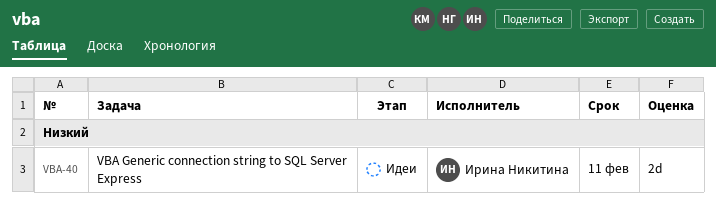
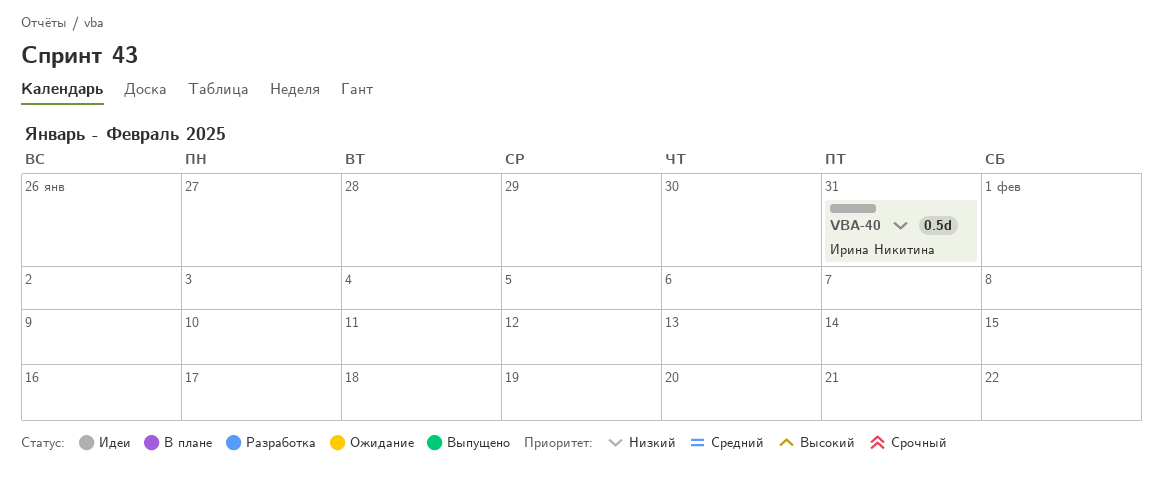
VBA-40, estimate: 2d -> 0.5d
VBA-40, due: Feb 11 -> Jan 31

